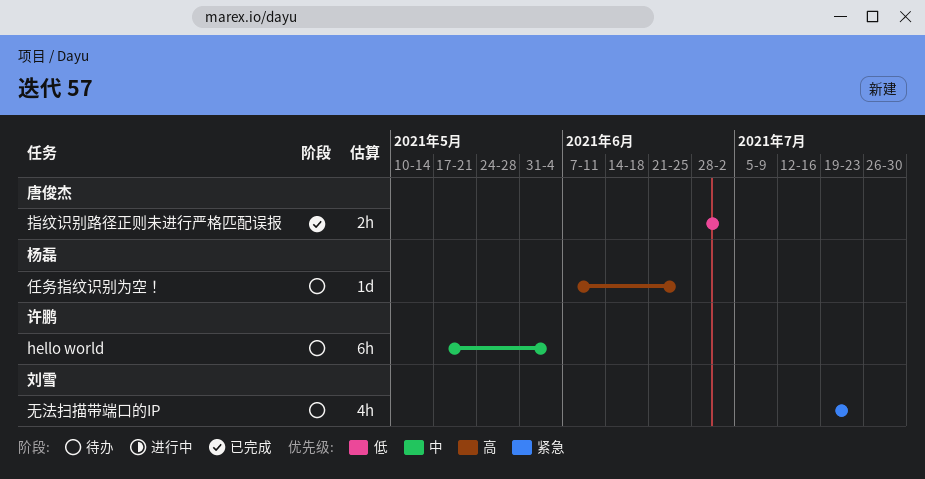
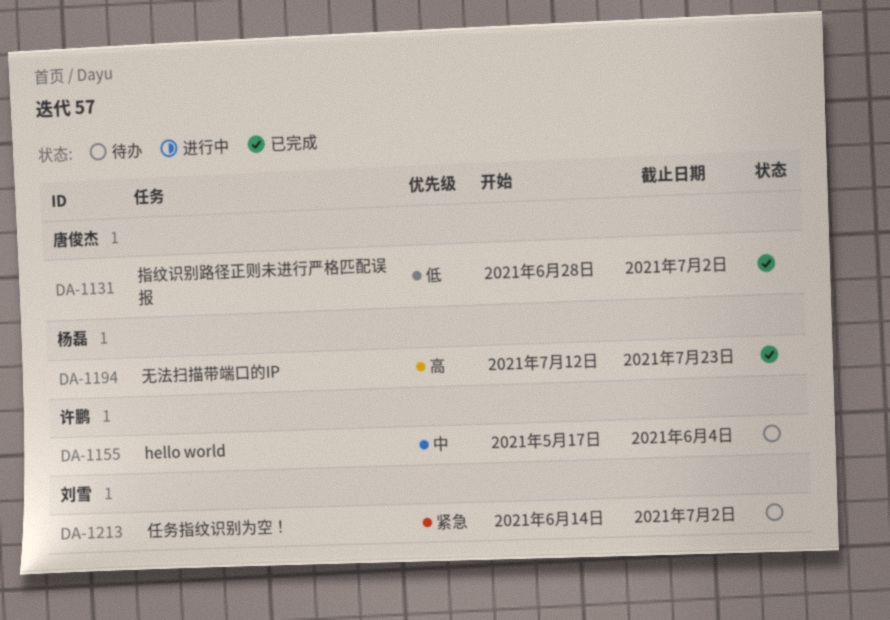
任务指纹识别为空！, owner: 杨磊 -> 刘雪
任务指纹识别为空！, priority: 高 -> 紧急
任务指纹识别为空！, start: Jun 7 -> Jun 14
任务指纹识别为空！, due: Jun 25 -> Jul 2
无法扫描带端口的IP, status: 待办 -> 已完成
无法扫描带端口的IP, owner: 刘雪 -> 杨磊
无法扫描带端口的IP, priority: 紧急 -> 高
无法扫描带端口的IP, start: Jul 19 -> Jul 12

